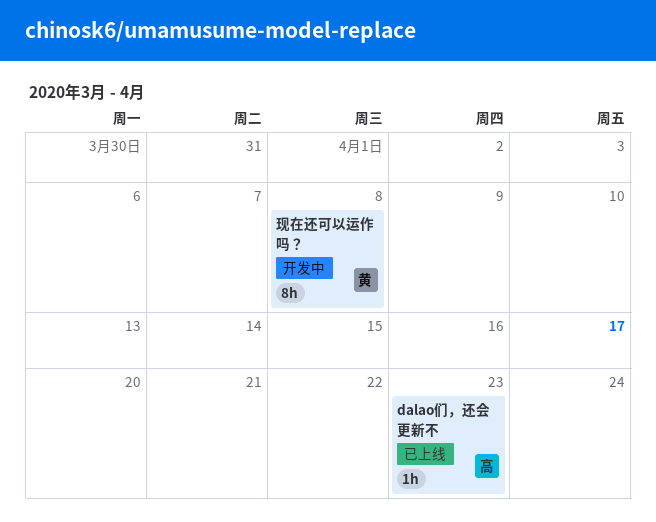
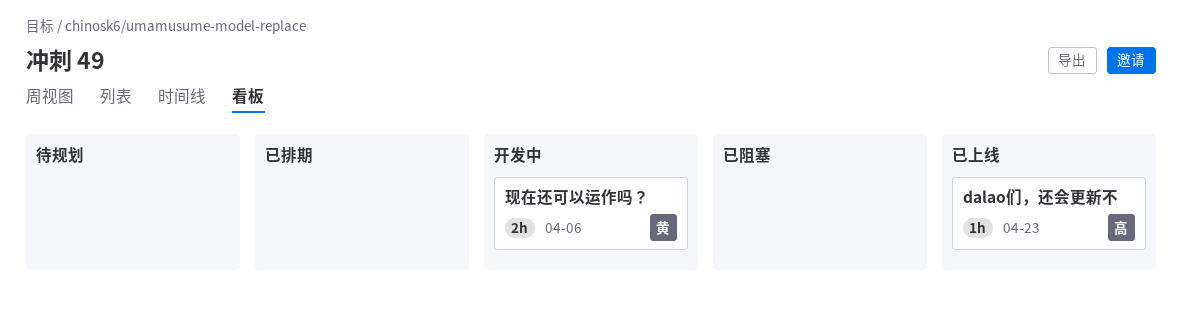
现在还可以运作吗？, estimate: 8h -> 2h
现在还可以运作吗？, due: Apr 8 -> Apr 6

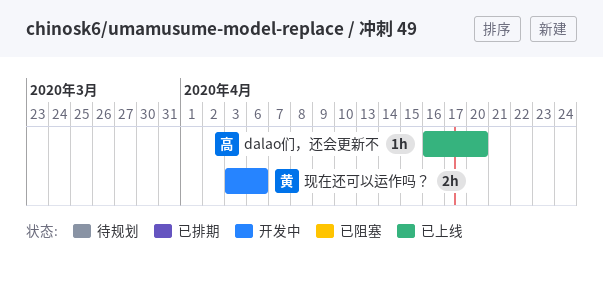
dalao们，还会更新不, due: Apr 23 -> Apr 20

